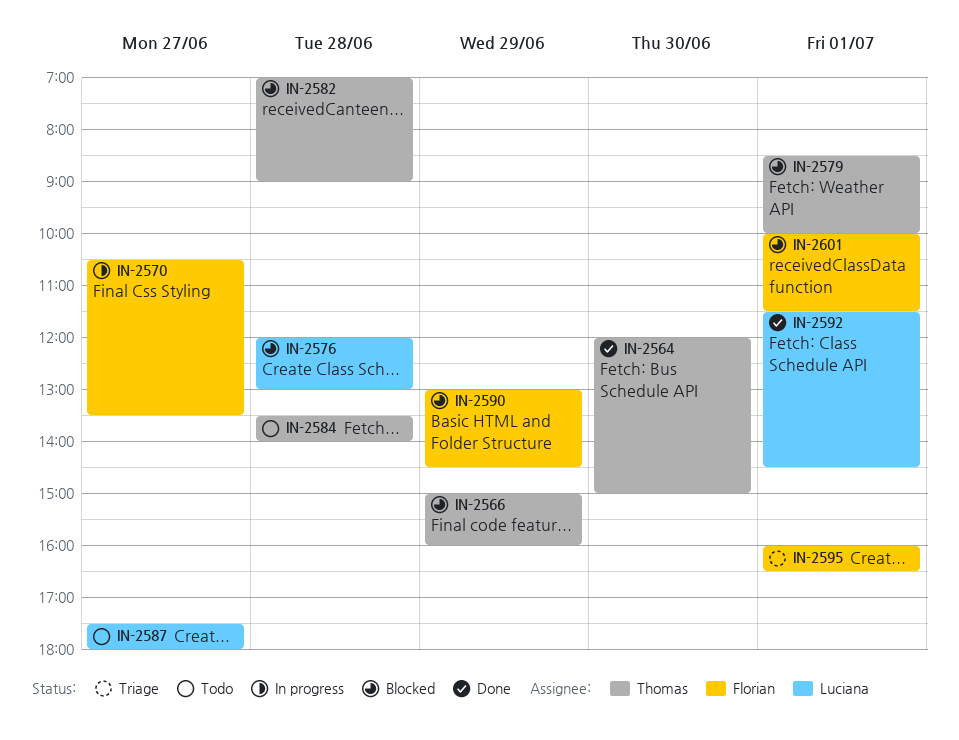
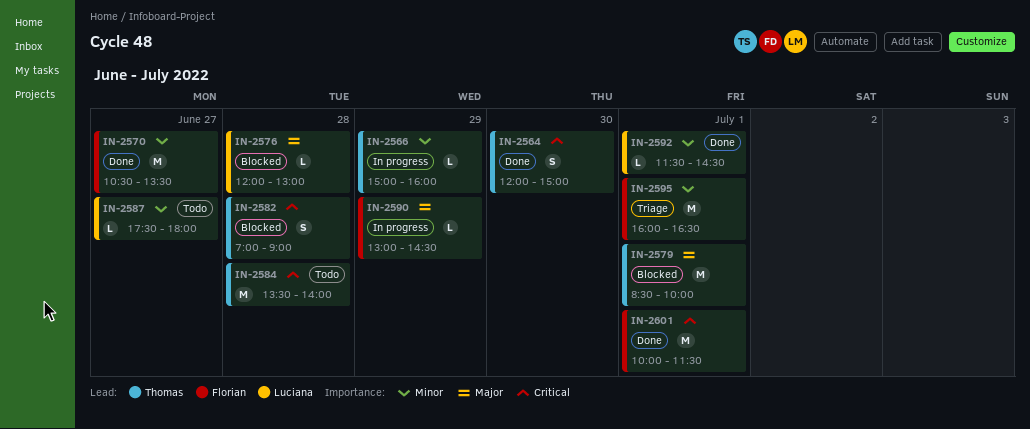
IN-2566, status: Blocked -> In progress
IN-2570, status: In progress -> Done
IN-2590, status: Blocked -> In progress
IN-2601, status: Blocked -> Done

